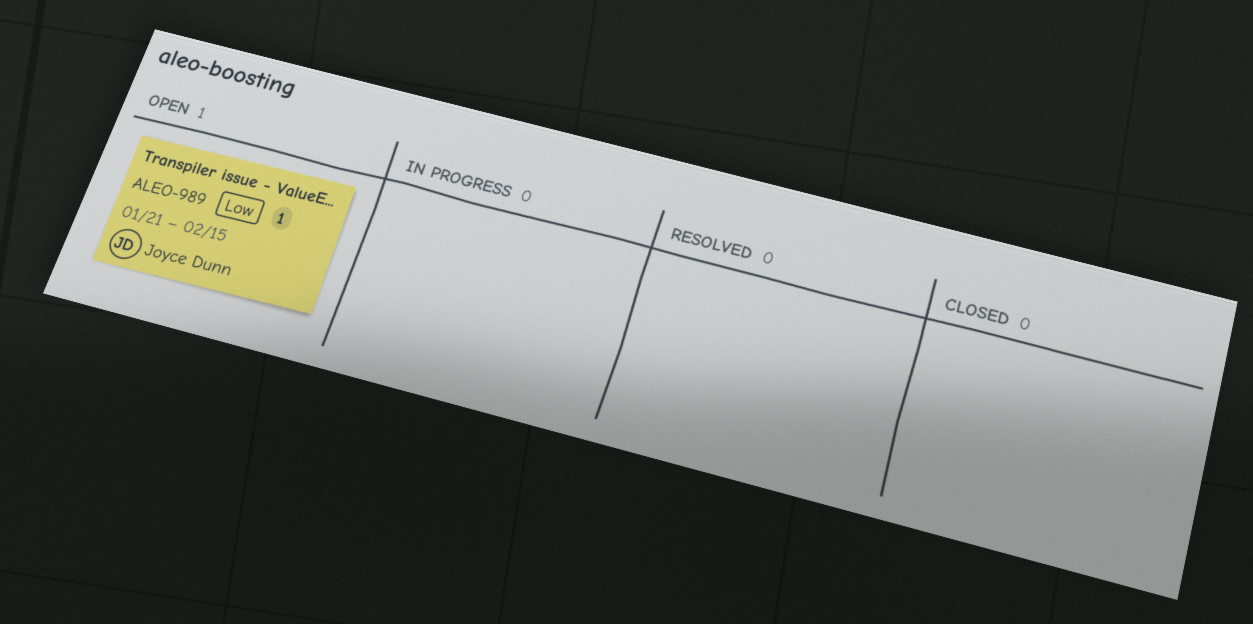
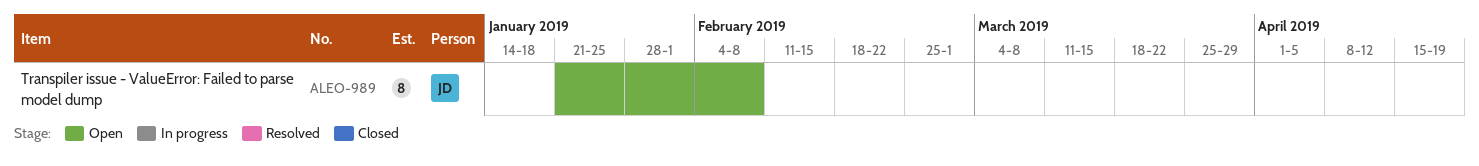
ALEO-989, estimate: 1 -> 8
ALEO-989, due: Feb 15 -> Feb 8

